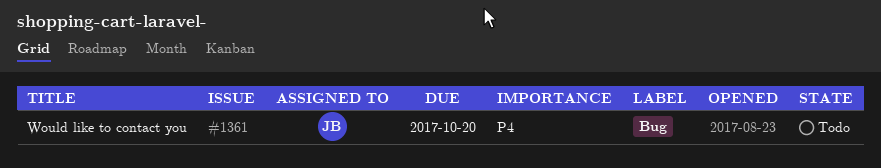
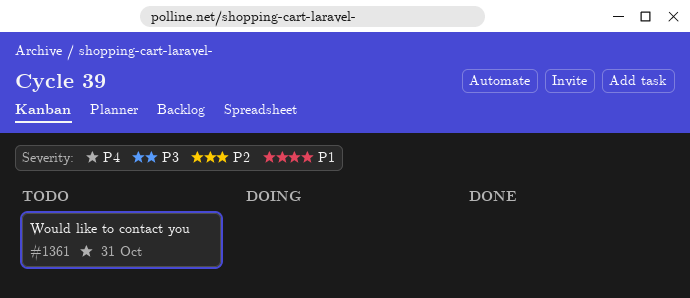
#1361, due: Oct 20 -> Oct 31

